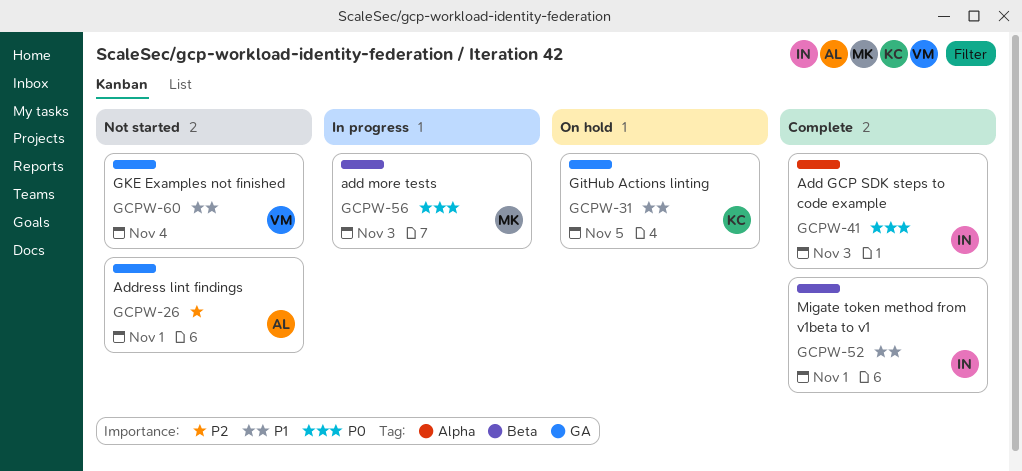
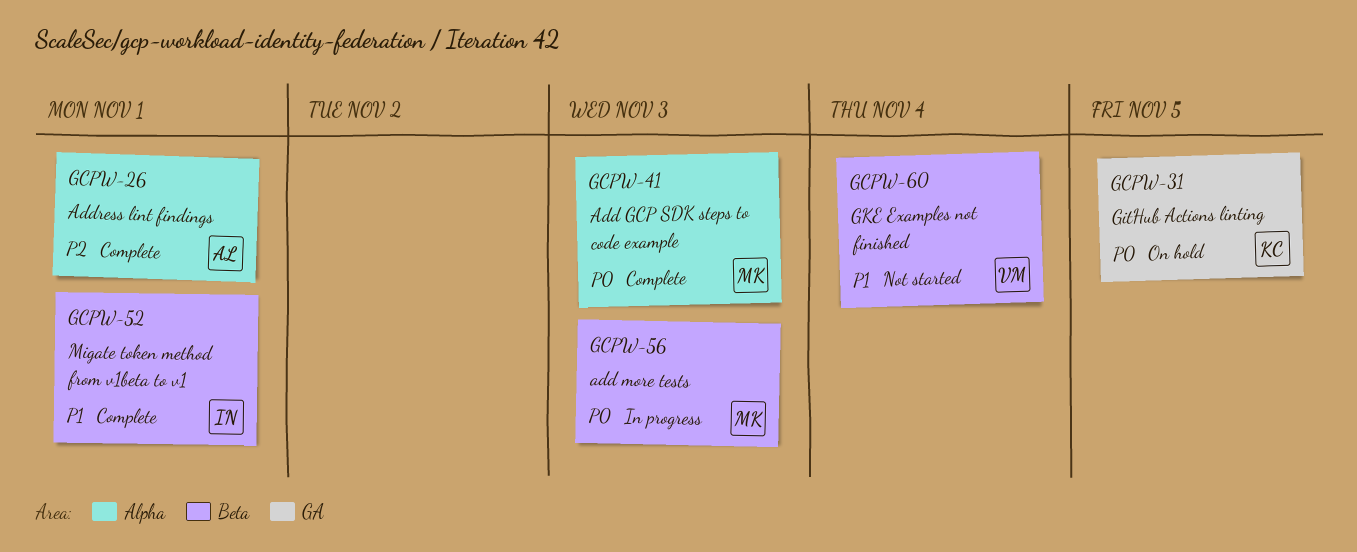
GCPW-26, status: Not started -> Complete
GCPW-26, label: GA -> Alpha
GCPW-31, priority: P1 -> P0
GCPW-41, owner: IN -> MK
GCPW-60, label: GA -> Beta

